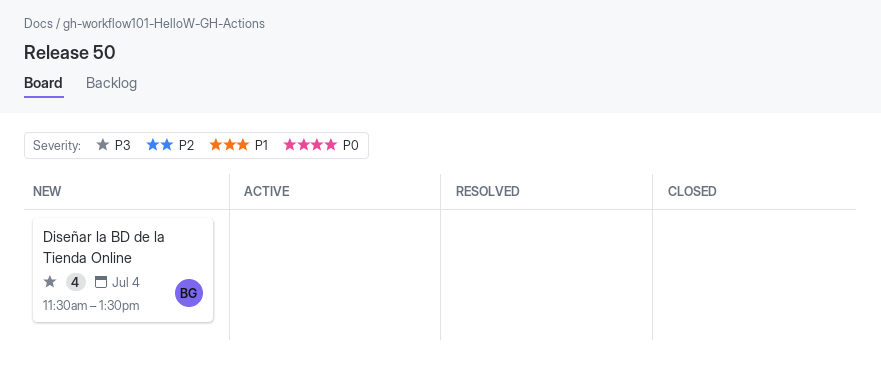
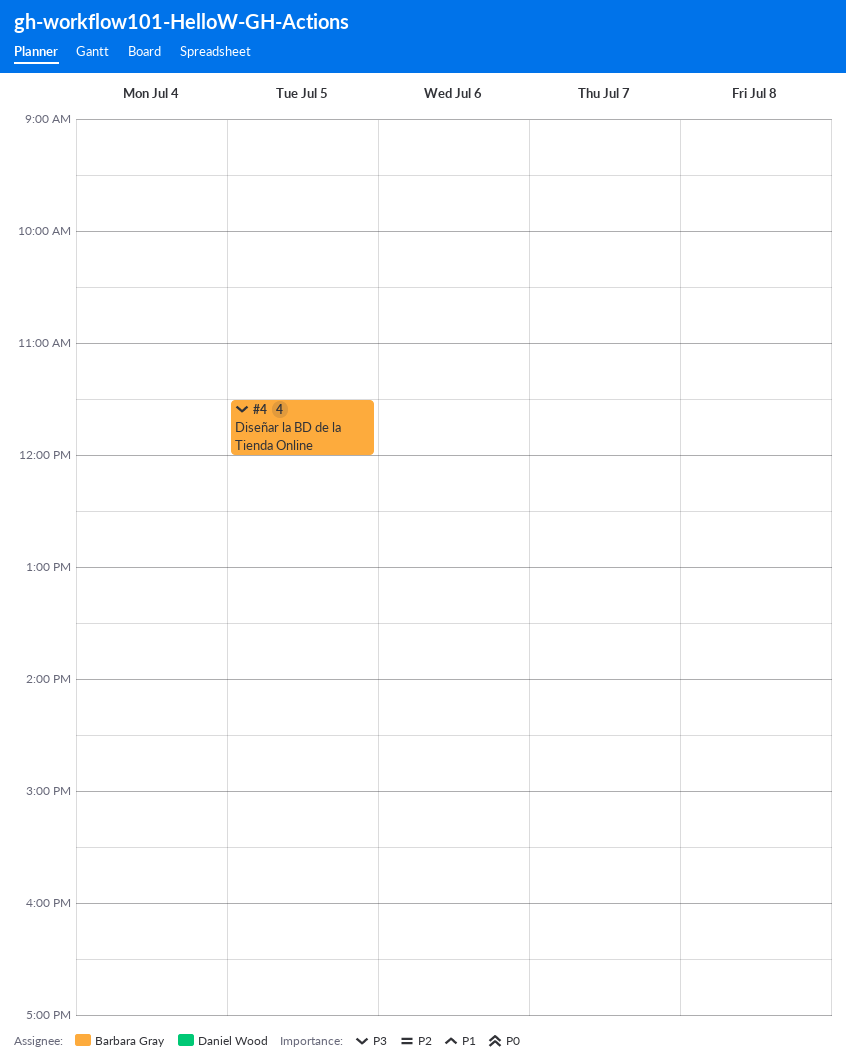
Diseñar la BD de la Tienda Online, day: Jul 4 -> Jul 5
Diseñar la BD de la Tienda Online, ends: 13:30 -> 12:00

